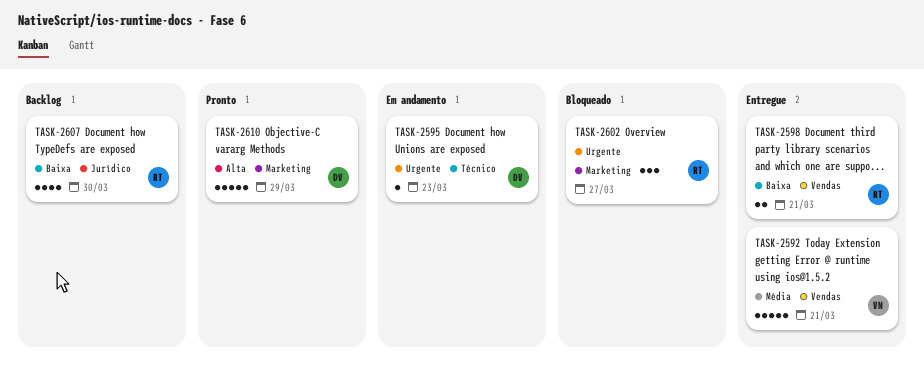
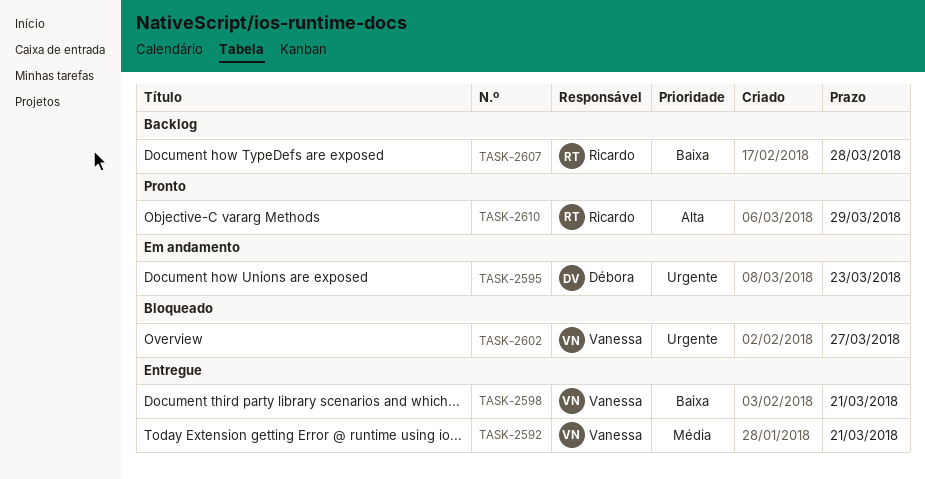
TASK-2598, owner: Ricardo -> Vanessa
TASK-2602, owner: Ricardo -> Vanessa
TASK-2607, due: Mar 30 -> Mar 28
TASK-2610, owner: Débora -> Ricardo

